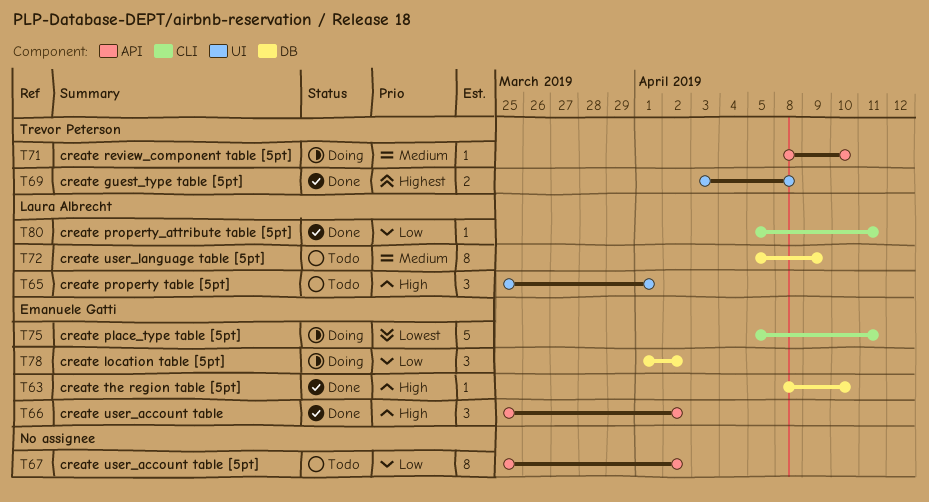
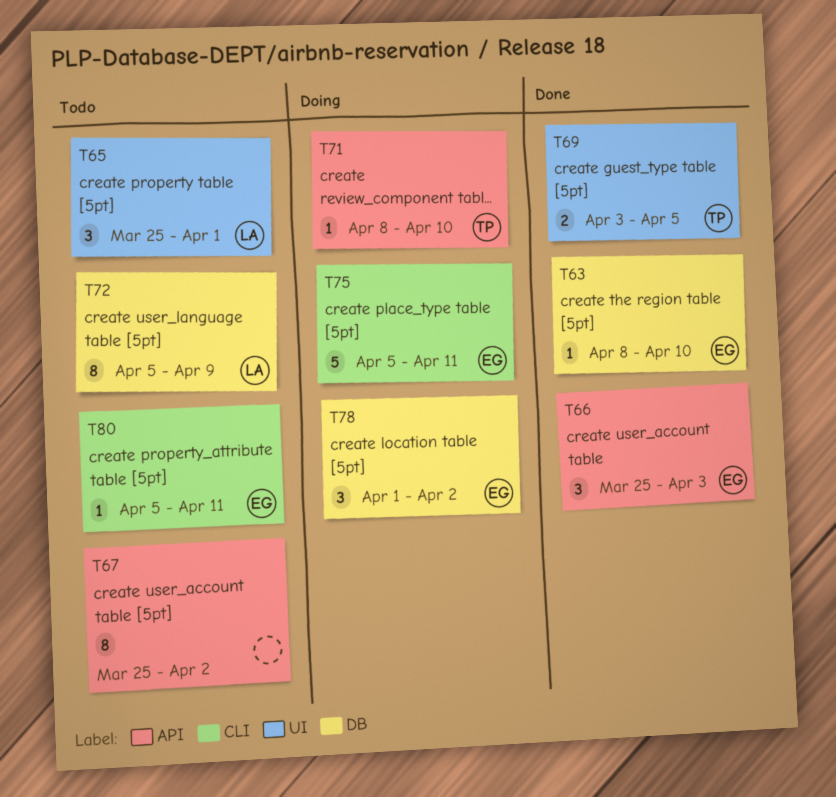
T66, due: Apr 2 -> Apr 3
T69, due: Apr 8 -> Apr 5
T80, status: Done -> Todo
T80, owner: Laura Albrecht -> Emanuele Gatti

